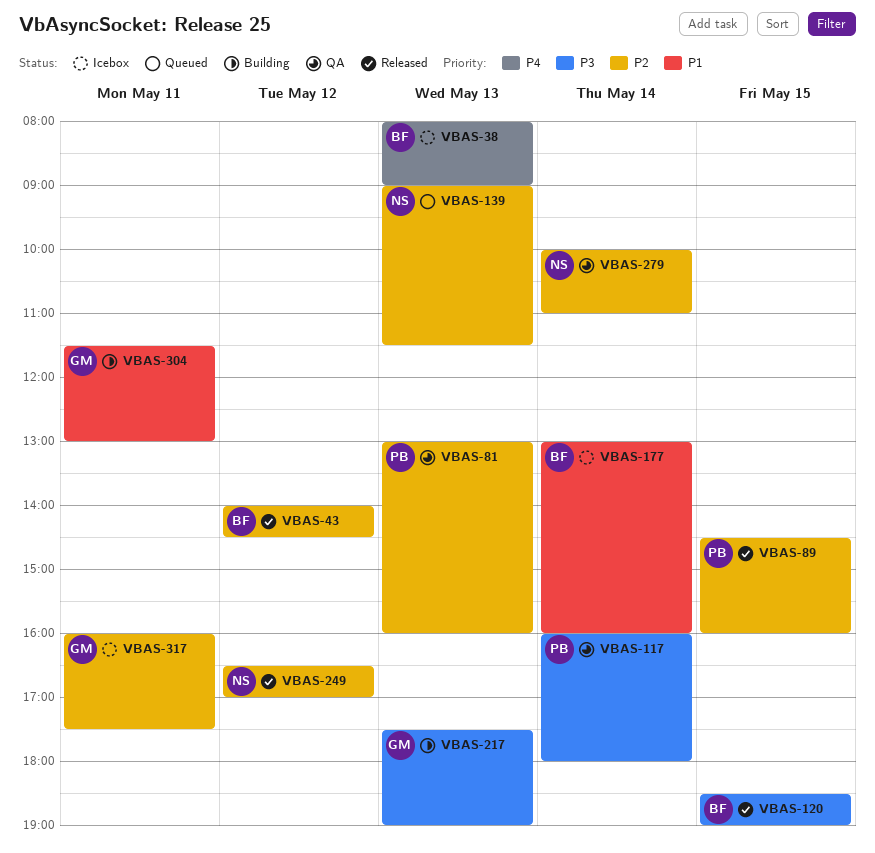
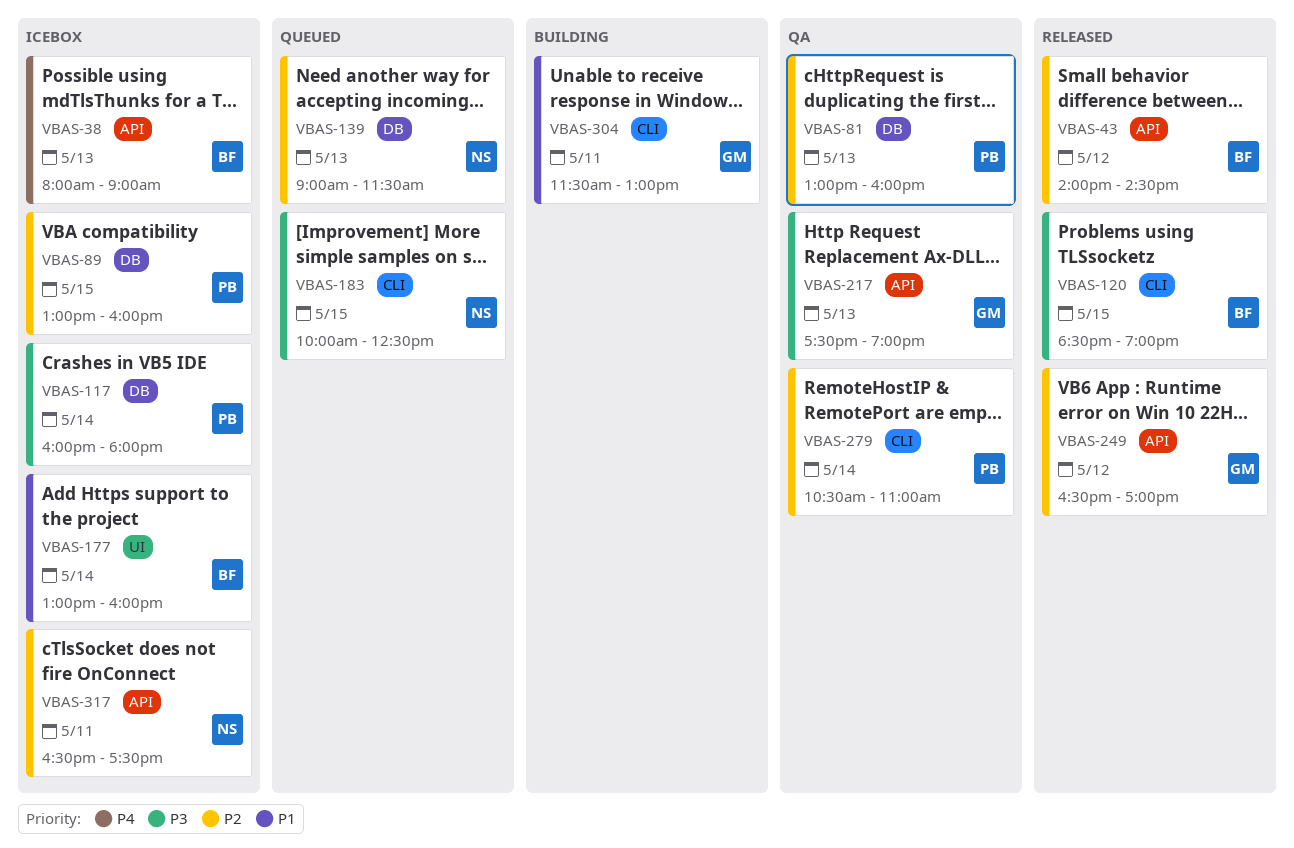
VBAS-89, status: Released -> Icebox
VBAS-89, begins: 14:30 -> 13:00
VBAS-117, status: QA -> Icebox
VBAS-183: none -> present
VBAS-217, status: Building -> QA
VBAS-249, owner: NS -> GM
VBAS-279, owner: NS -> PB
VBAS-279, begins: 10:00 -> 10:30
VBAS-317, owner: GM -> NS
VBAS-317, begins: 16:00 -> 16:30

